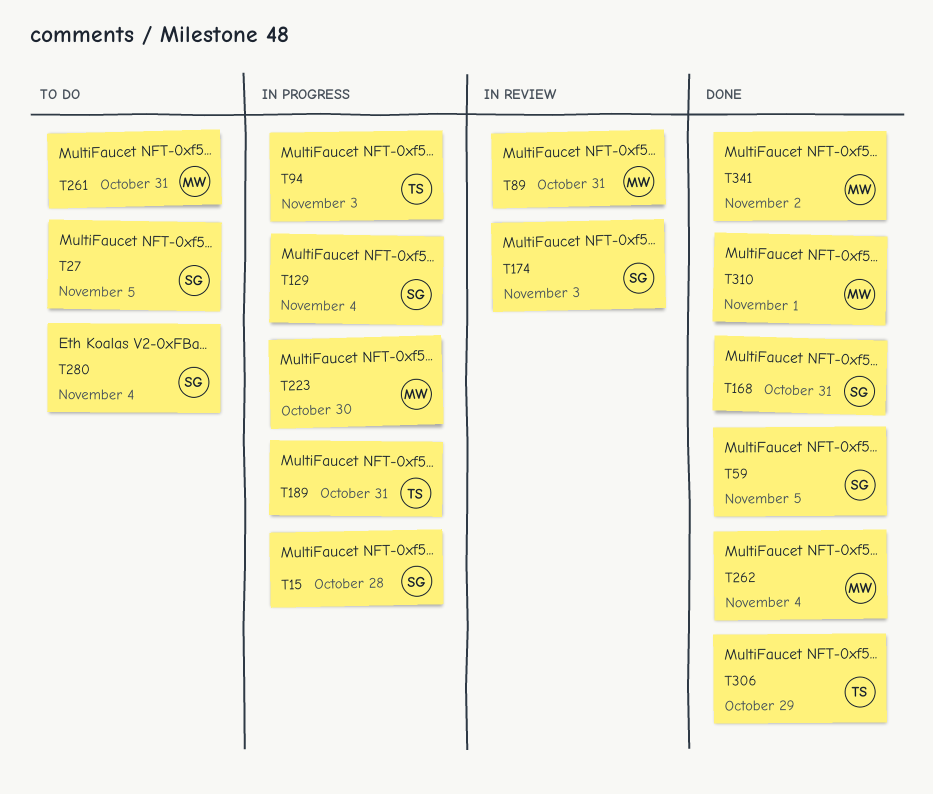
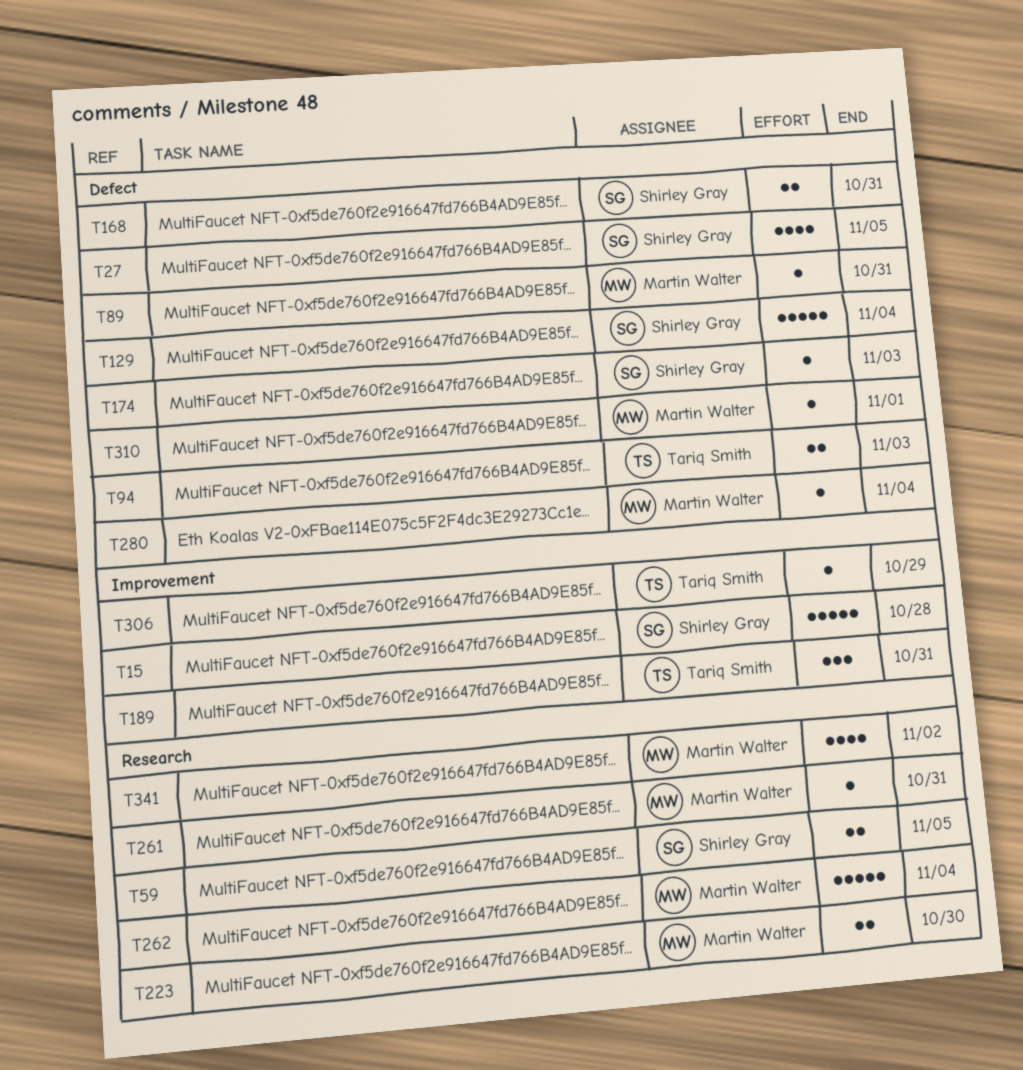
T280, owner: Shirley Gray -> Martin Walter

